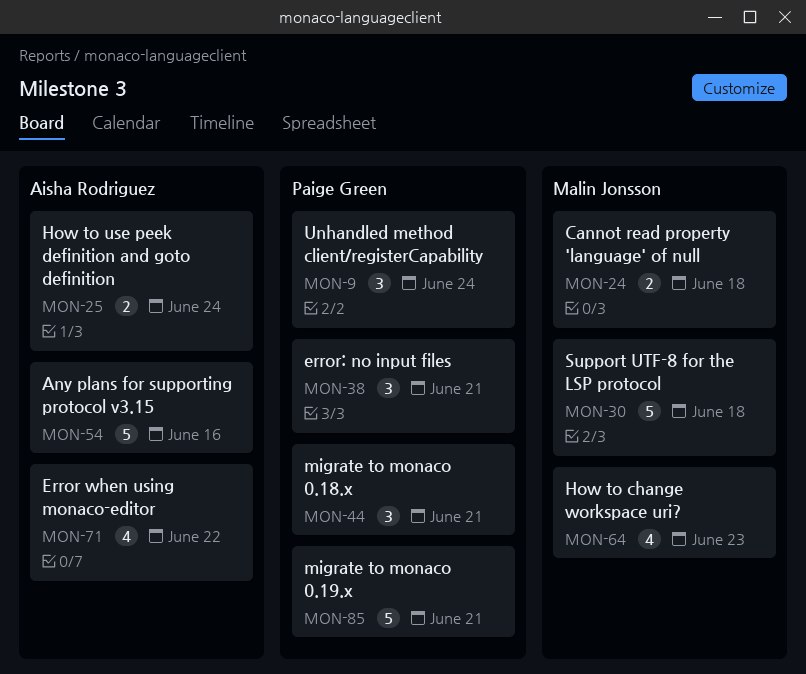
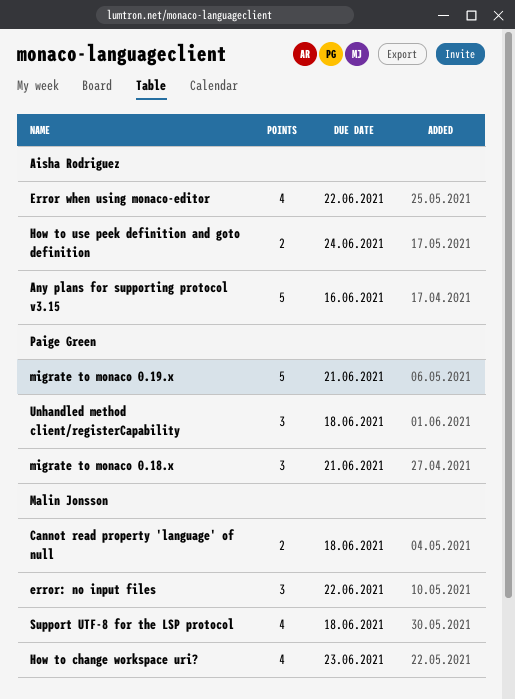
error: no input files, owner: Paige Green -> Malin Jonsson
error: no input files, due: Jun 21 -> Jun 22
Support UTF-8 for the LSP protocol, estimate: 5 -> 4
Unhandled method client/registerCapability, due: Jun 24 -> Jun 18

